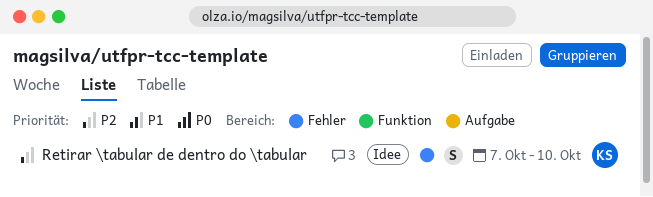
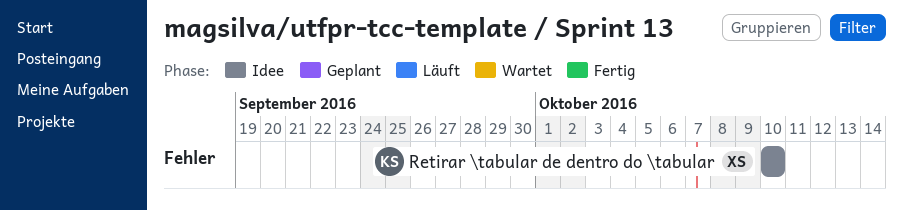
Retirar \tabular de dentro do \tabular, estimate: S -> XS
Retirar \tabular de dentro do \tabular, start: Oct 7 -> Oct 10

